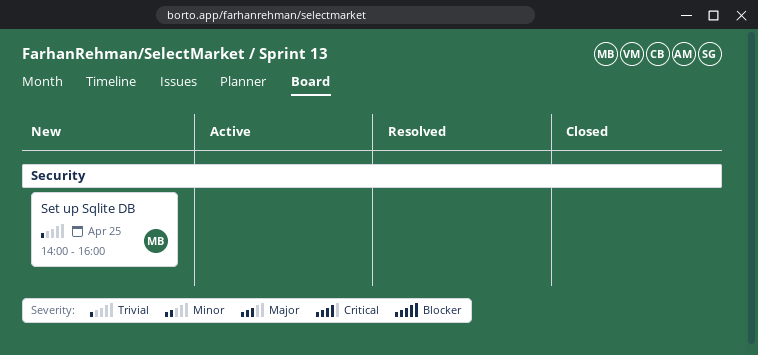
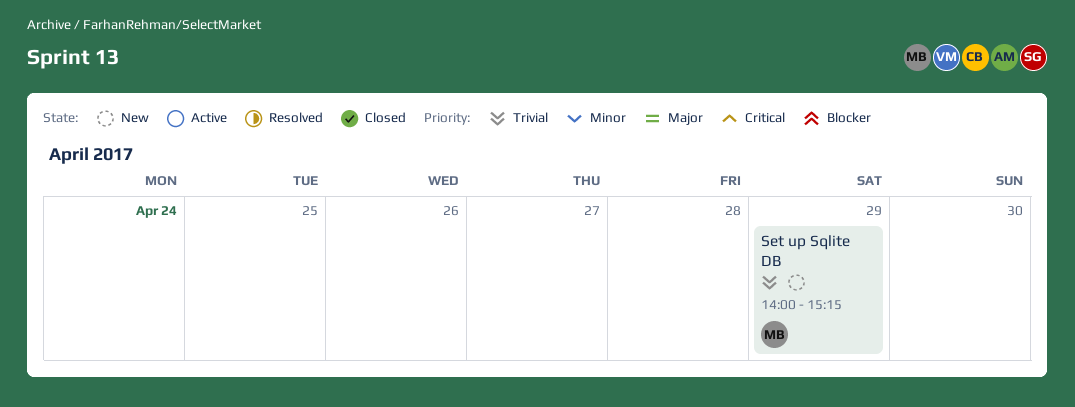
Set up Sqlite DB, day: Apr 25 -> Apr 29
Set up Sqlite DB, ends: 16:00 -> 15:15

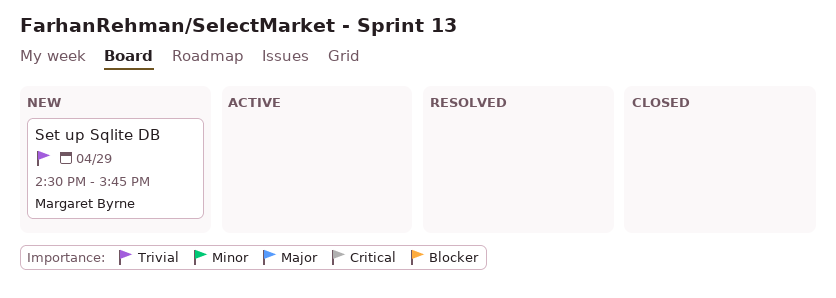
Set up Sqlite DB, begins: 14:00 -> 14:30
Set up Sqlite DB, ends: 15:15 -> 15:45

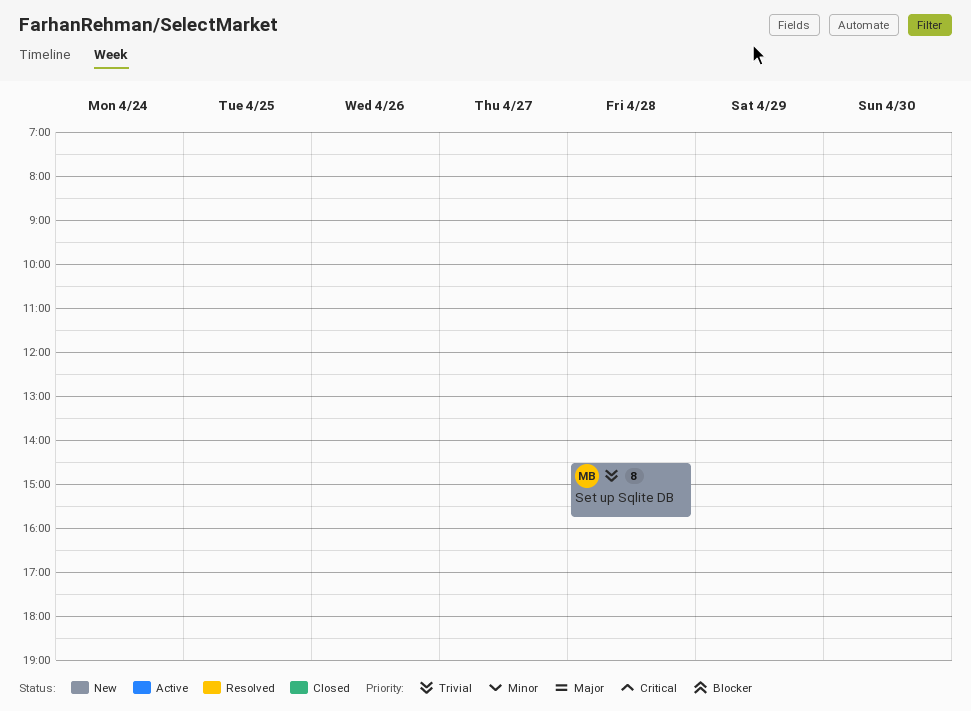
Set up Sqlite DB, day: Apr 29 -> Apr 28

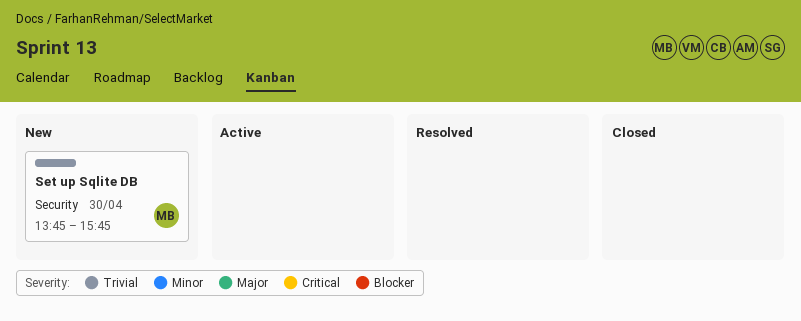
Set up Sqlite DB, day: Apr 28 -> Apr 30
Set up Sqlite DB, begins: 14:30 -> 13:45

